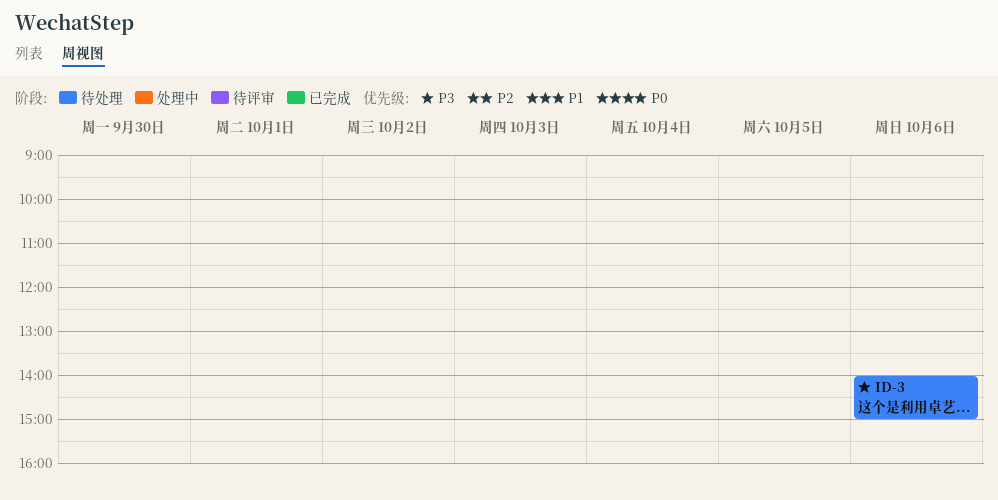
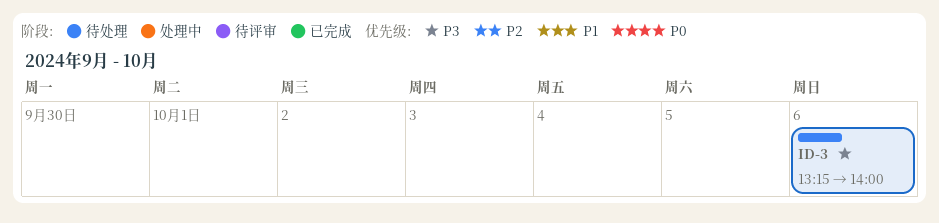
ID-3, begins: 14:00 -> 13:15
ID-3, ends: 15:00 -> 14:00

